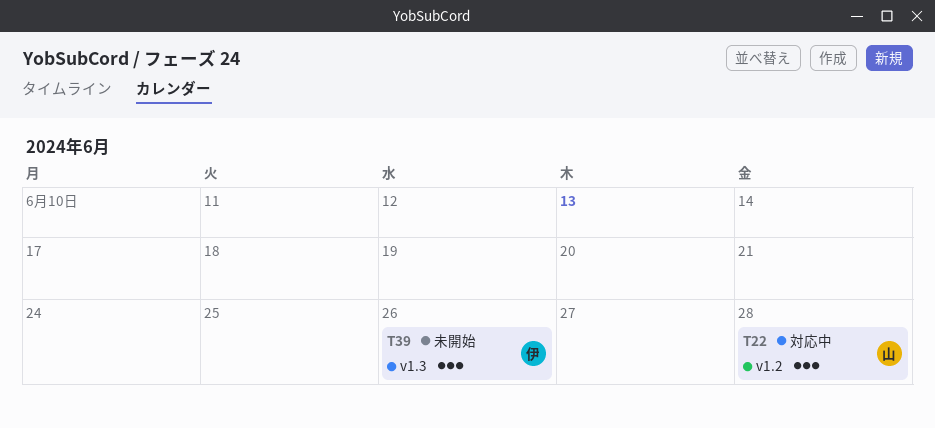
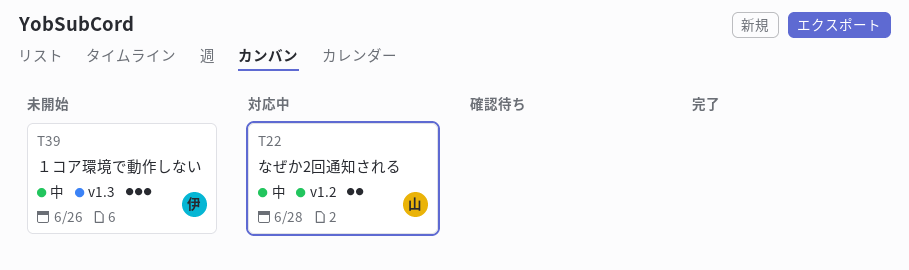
T22, estimate: 3 -> 2

